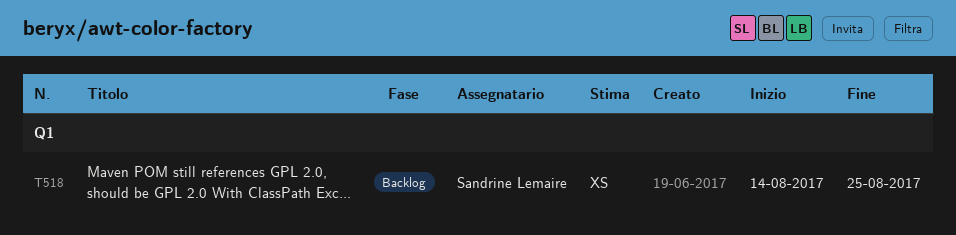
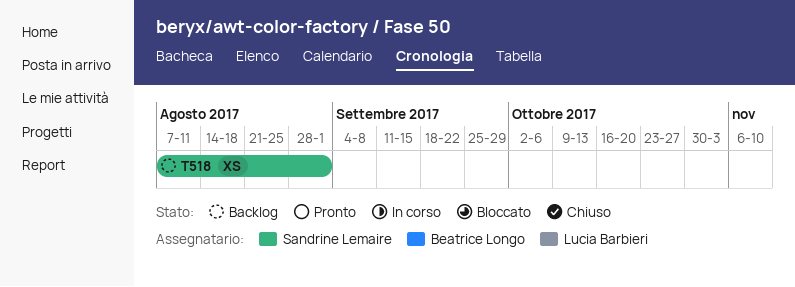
T518, start: Aug 14 -> Aug 7
T518, due: Aug 25 -> Sep 1

